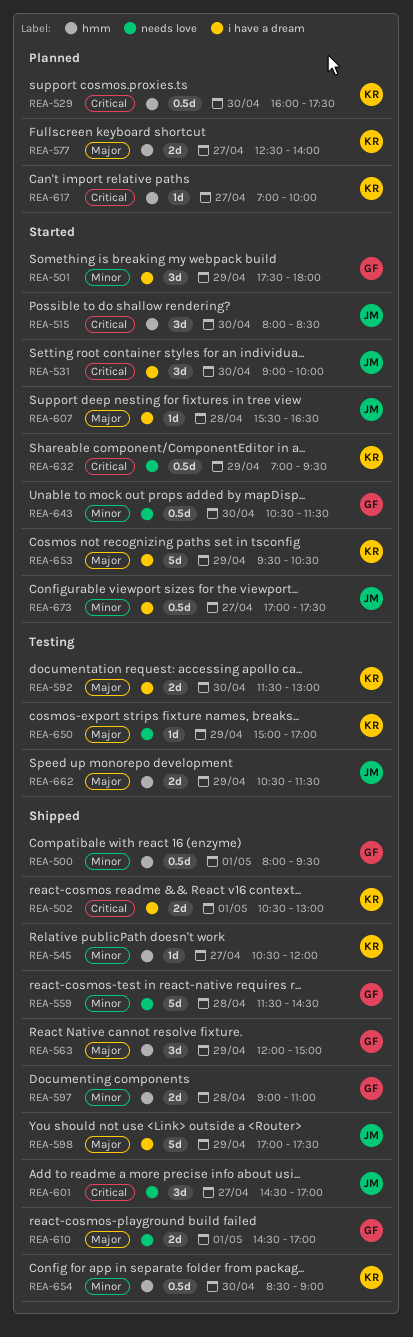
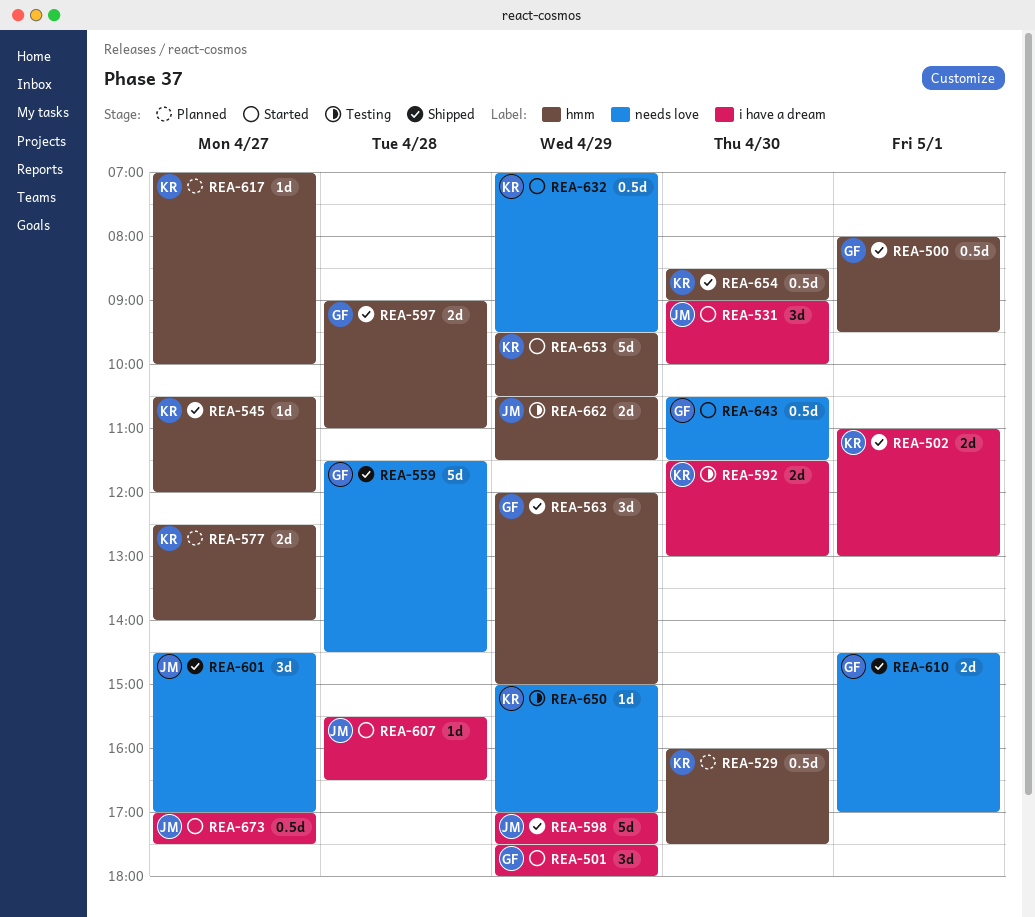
REA-502, begins: 10:30 -> 11:00
REA-515: present -> none
REA-653, label: i have a dream -> hmm

